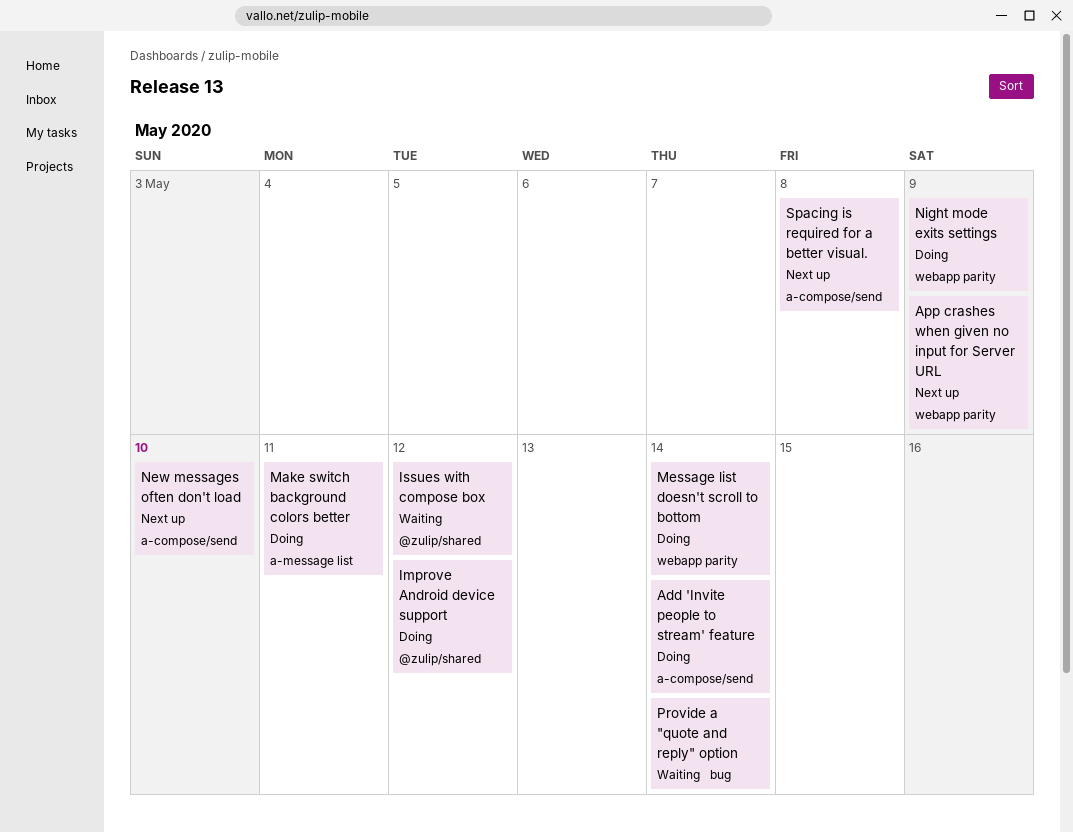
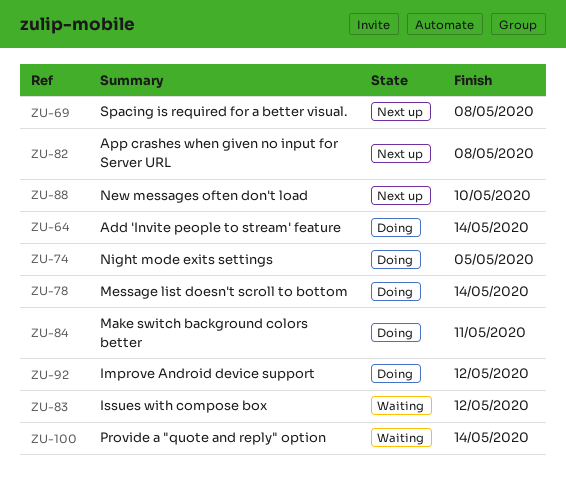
App crashes when given no input for Server URL, due: May 9 -> May 8
Night mode exits settings, due: May 9 -> May 5

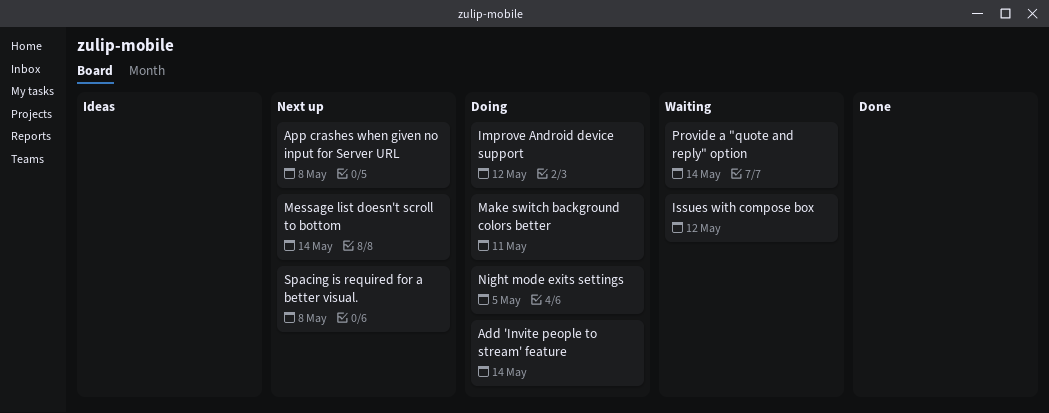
Message list doesn't scroll to bottom, status: Doing -> Next up
New messages often don't load: present -> none

